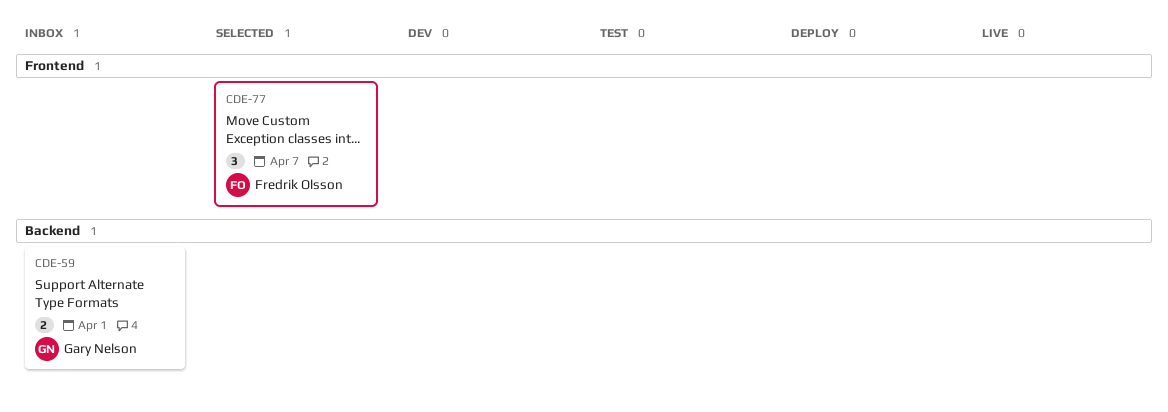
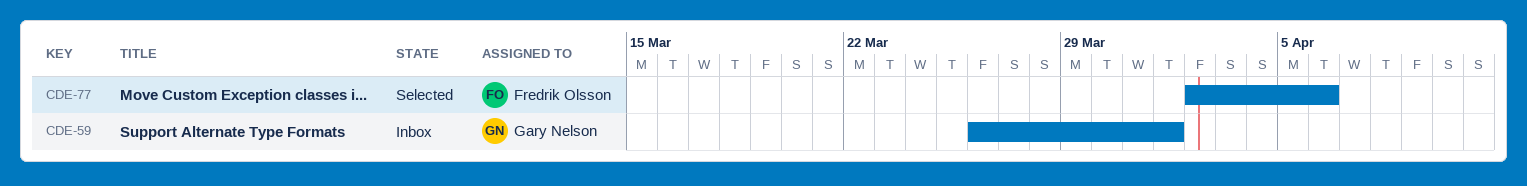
CDE-77, due: Apr 7 -> Apr 6

